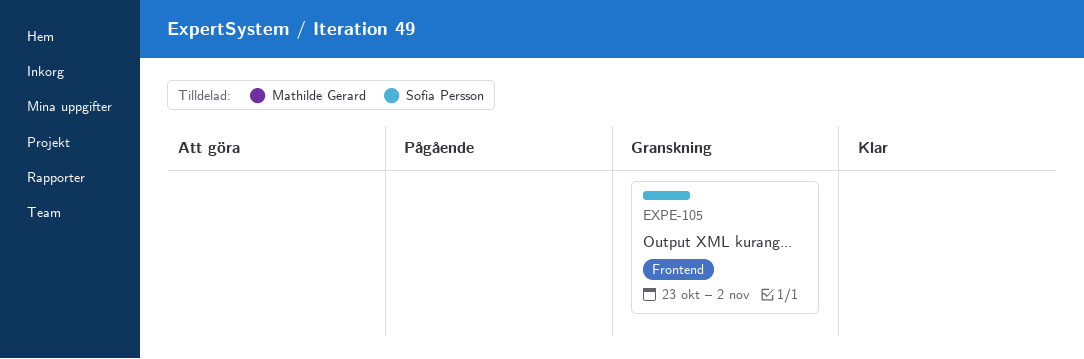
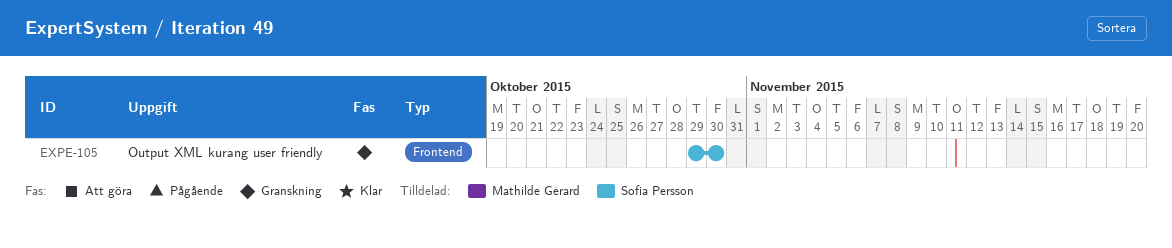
EXPE-105, start: Oct 23 -> Oct 29
EXPE-105, due: Nov 2 -> Oct 30

